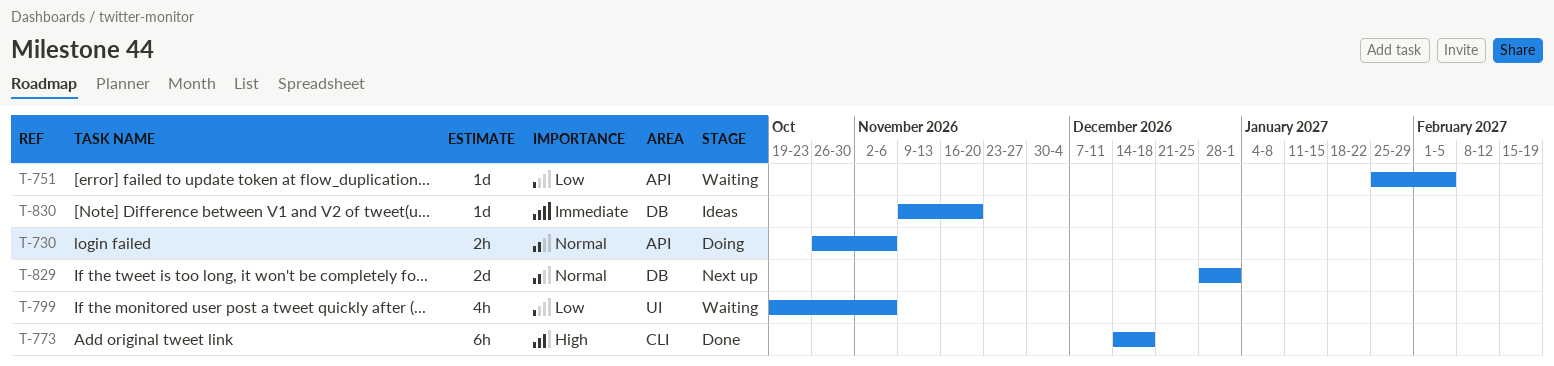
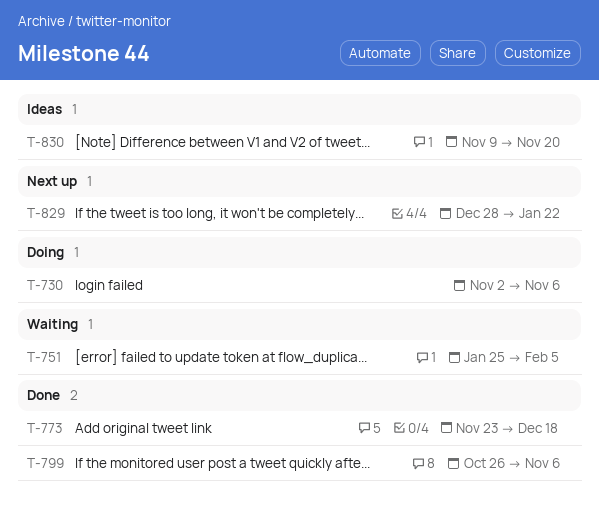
T-730, start: Oct 26 -> Nov 2
T-773, start: Dec 14 -> Nov 23
T-799, status: Waiting -> Done
T-799, start: Oct 19 -> Oct 26
T-829, due: Jan 1 -> Jan 22

